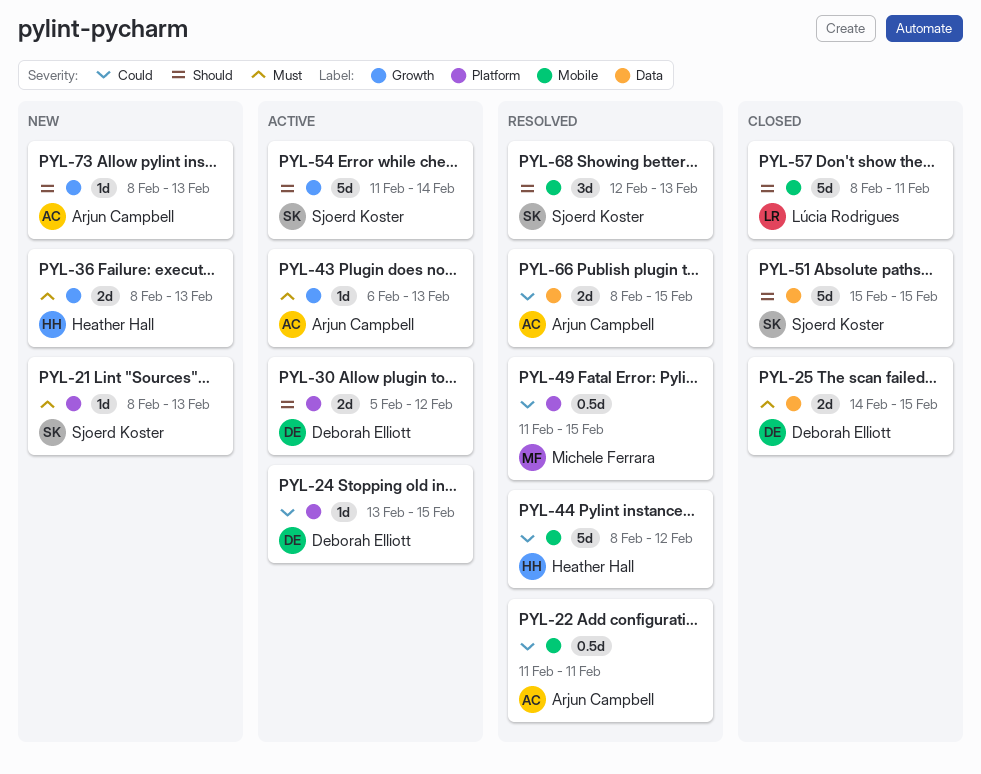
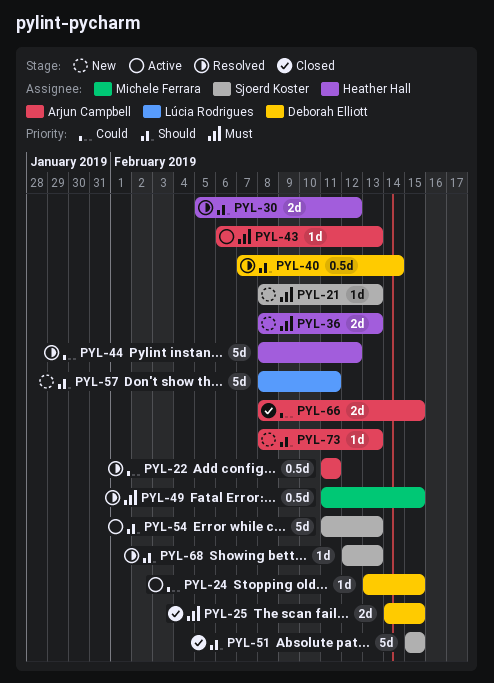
PYL-30, status: Active -> Resolved
PYL-30, owner: Deborah Elliott -> Heather Hall
PYL-40: none -> present
PYL-49, priority: Could -> Must
PYL-54, due: Feb 14 -> Feb 13
PYL-57, status: Closed -> New
PYL-66, status: Resolved -> Closed
PYL-68, estimate: 3d -> 1d

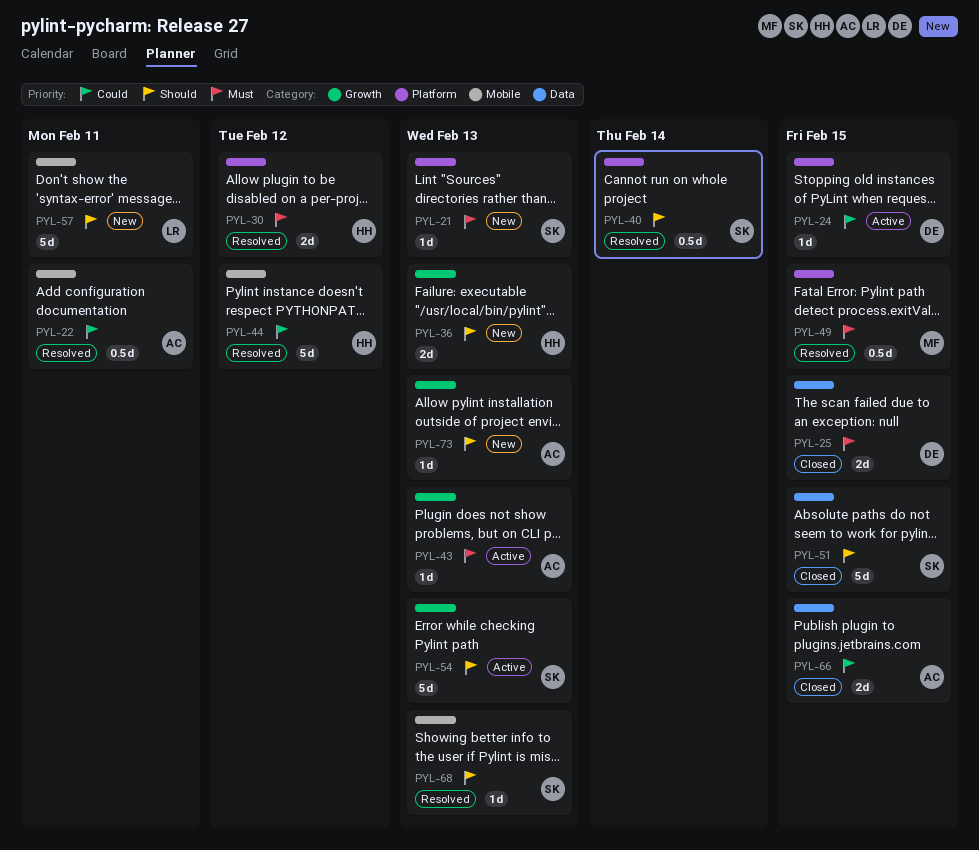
PYL-30, priority: Should -> Must
PYL-36, priority: Must -> Should
PYL-40, owner: Deborah Elliott -> Sjoerd Koster

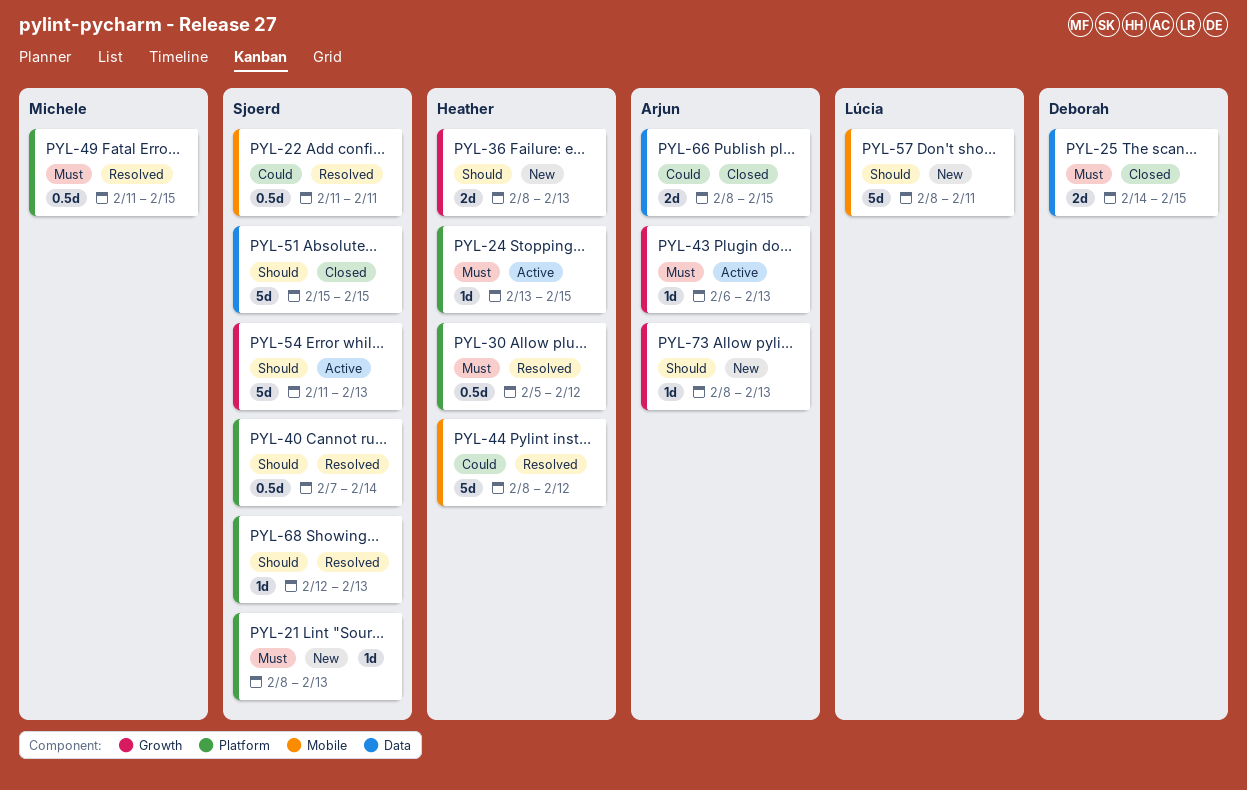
PYL-22, owner: Arjun -> Sjoerd
PYL-24, owner: Deborah -> Heather
PYL-24, priority: Could -> Must
PYL-30, estimate: 2d -> 0.5d
PYL-68, label: Mobile -> Platform

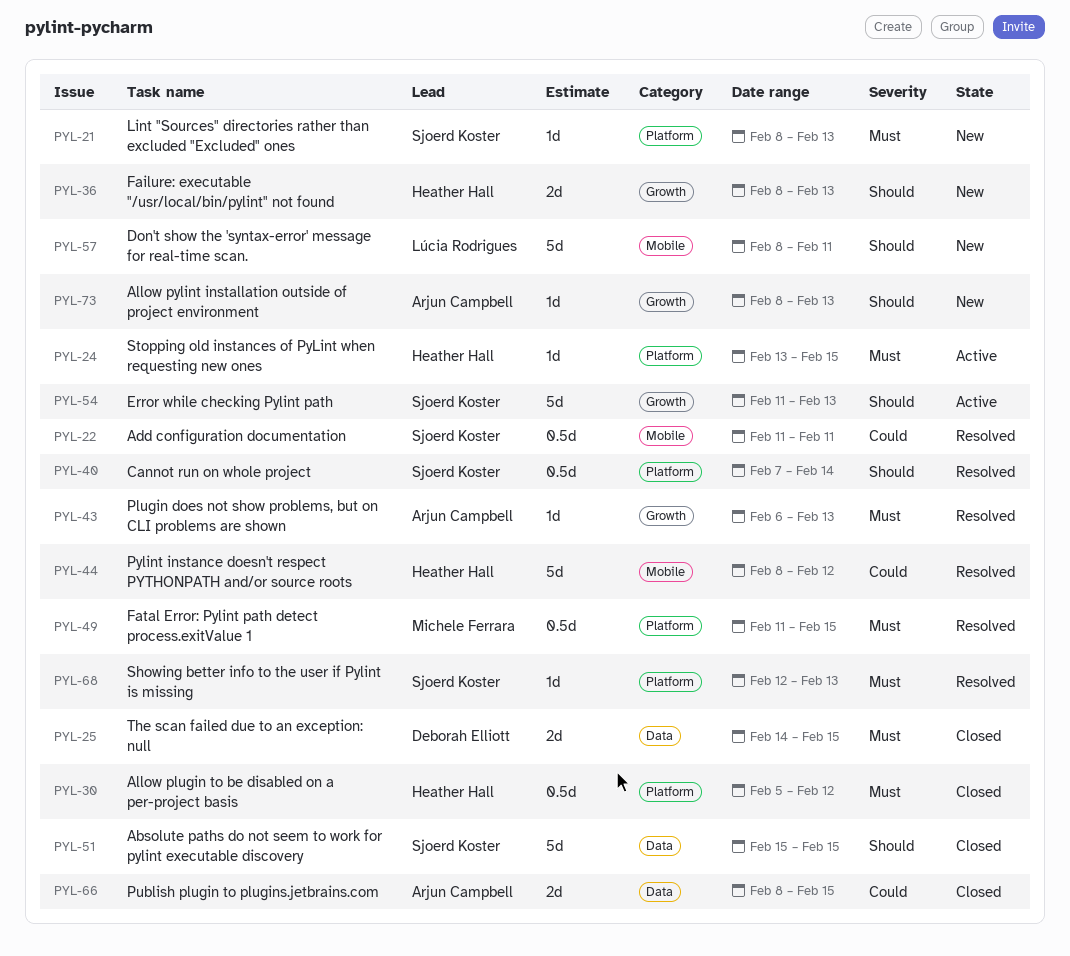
PYL-30, status: Resolved -> Closed
PYL-43, status: Active -> Resolved
PYL-68, priority: Should -> Must

